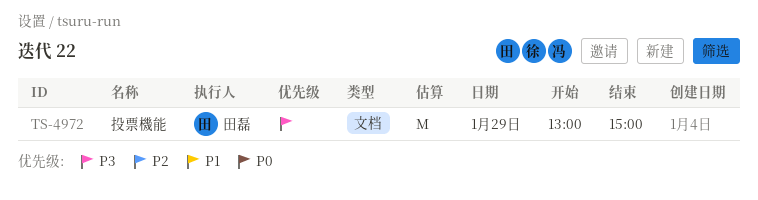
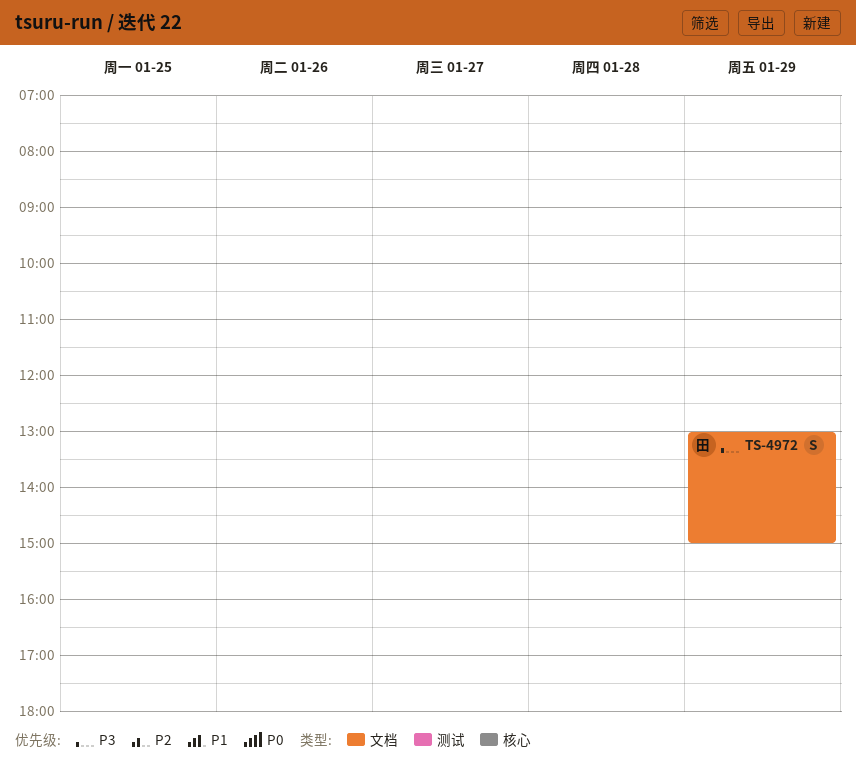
TS-4972, estimate: M -> S

